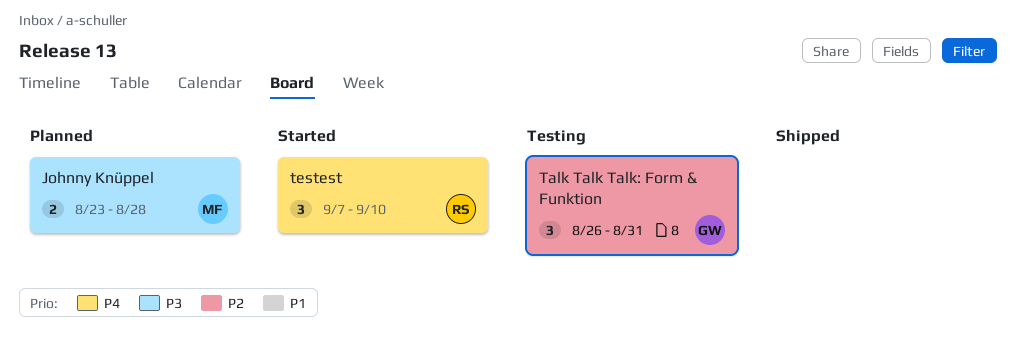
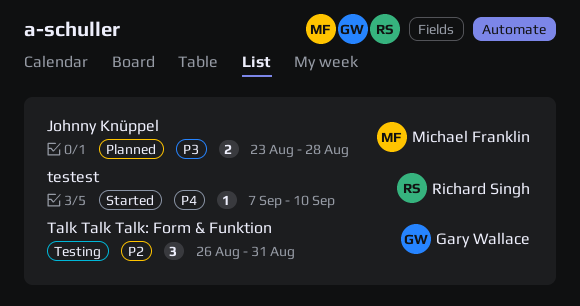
testest, estimate: 3 -> 1

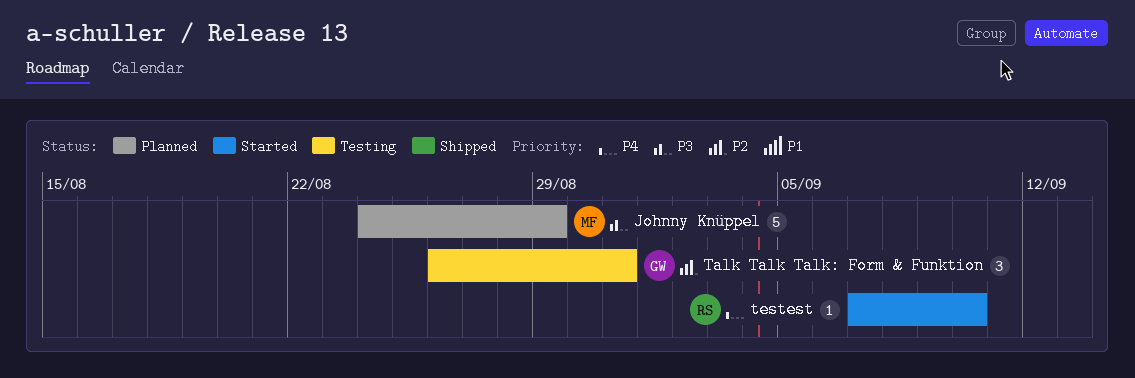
Johnny Knüppel, estimate: 2 -> 5
Johnny Knüppel, start: Aug 23 -> Aug 24
Johnny Knüppel, due: Aug 28 -> Aug 29

